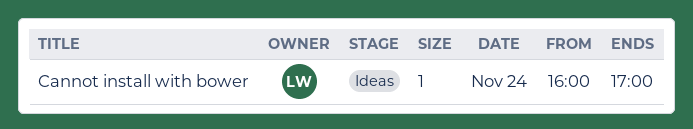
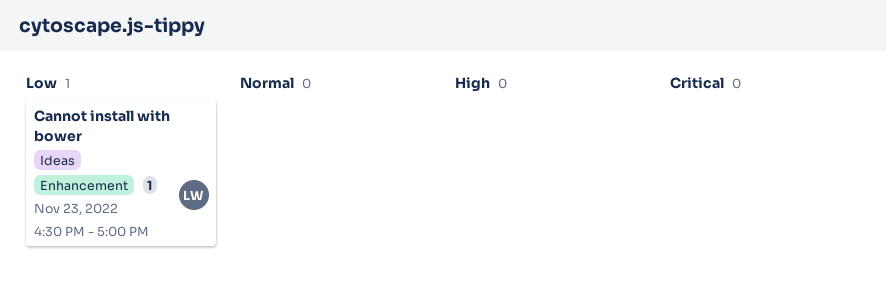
Cannot install with bower, day: Nov 24 -> Nov 23
Cannot install with bower, begins: 16:00 -> 16:30

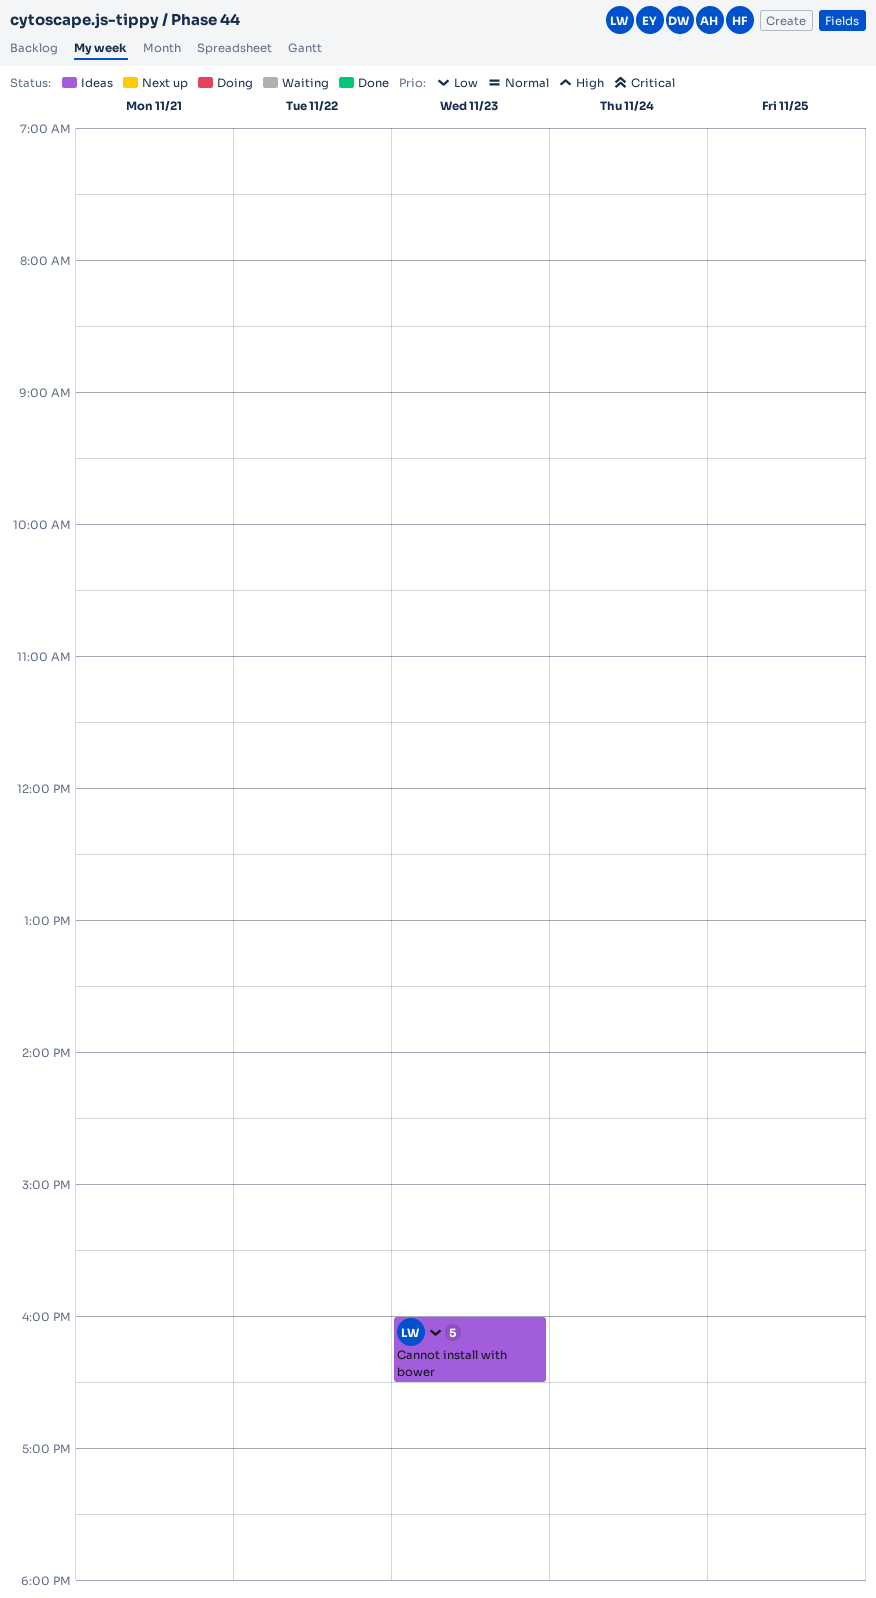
Cannot install with bower, estimate: 1 -> 5
Cannot install with bower, begins: 16:30 -> 16:00
Cannot install with bower, ends: 17:00 -> 16:30

